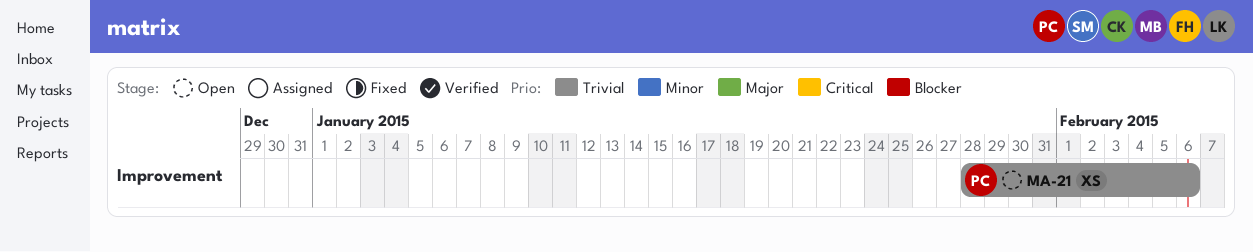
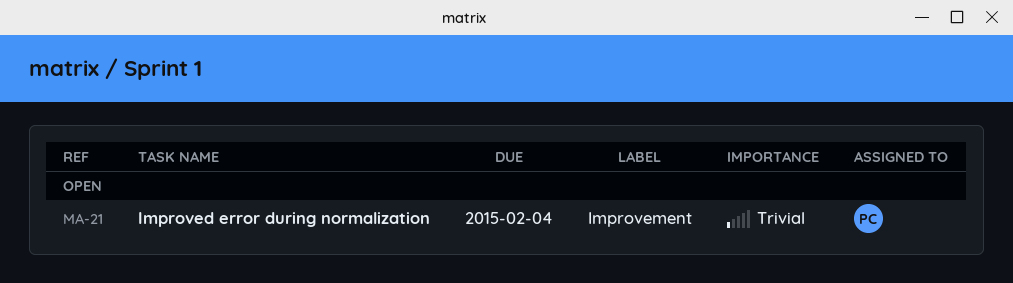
MA-21, due: Feb 6 -> Feb 4

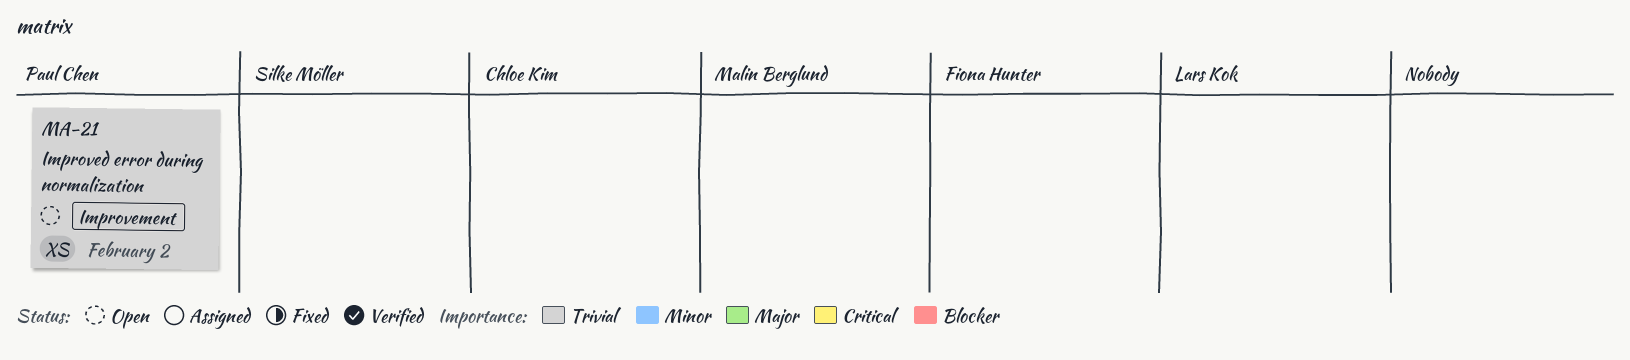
MA-21, due: Feb 4 -> Feb 2

